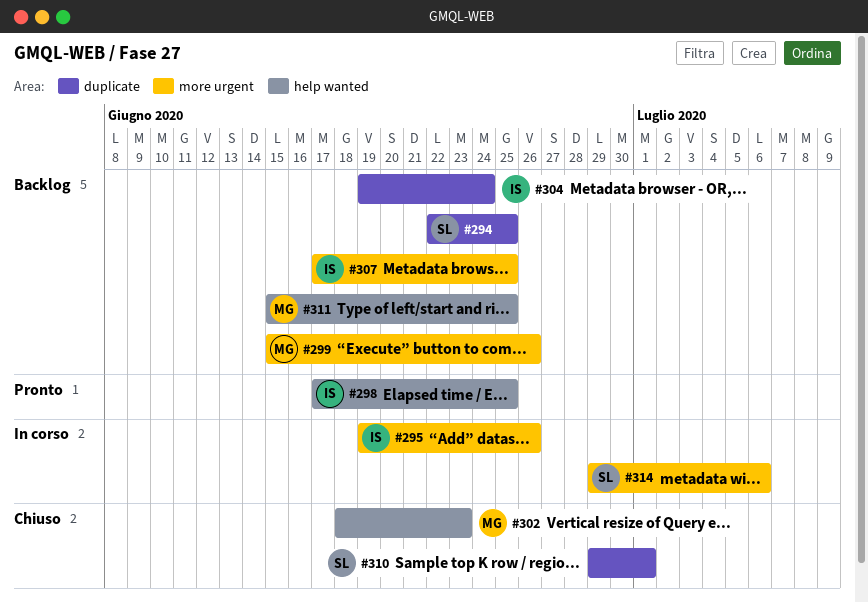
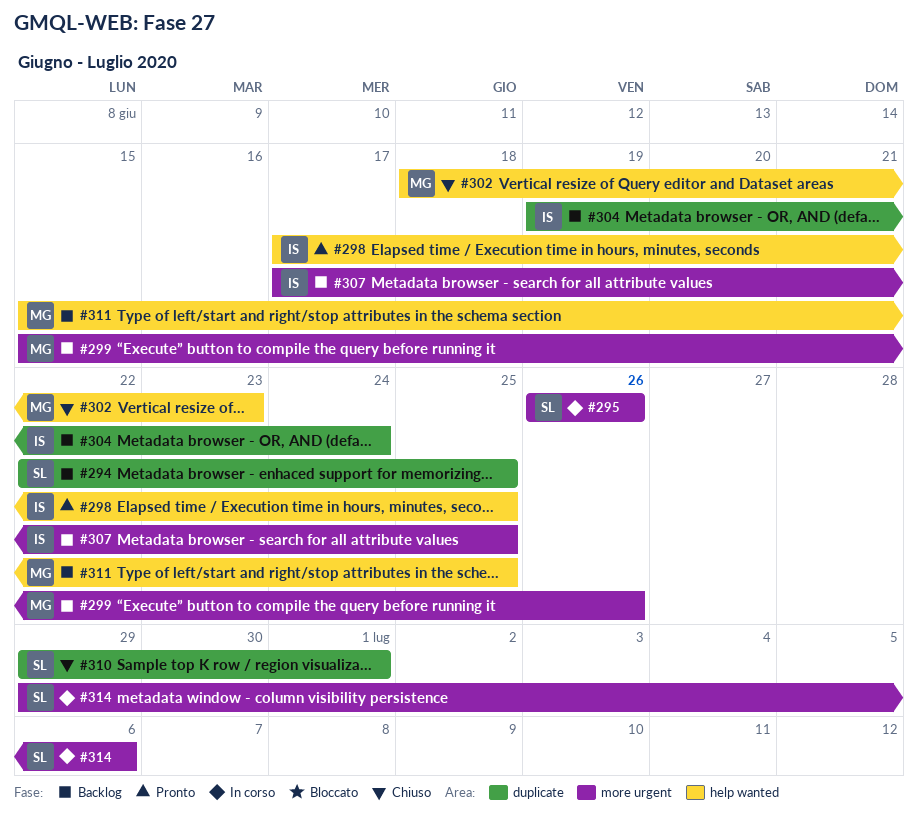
#295, owner: IS -> SL
#295, start: Jun 19 -> Jun 26

